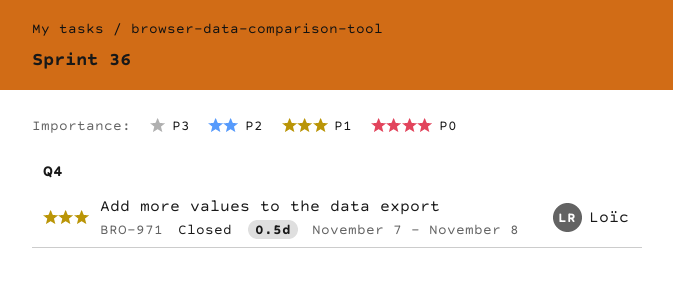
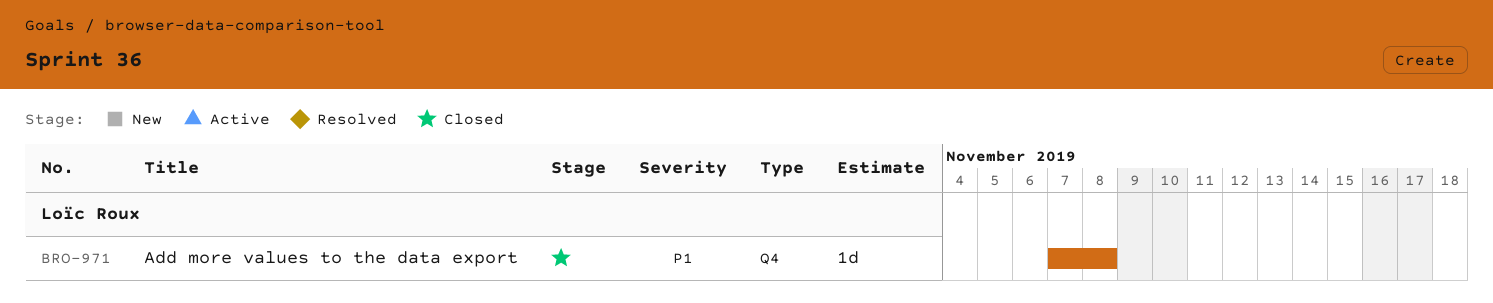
BRO-971, estimate: 0.5d -> 1d

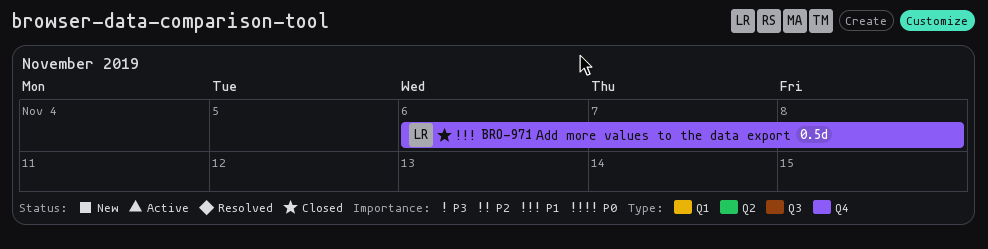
BRO-971, estimate: 1d -> 0.5d
BRO-971, start: Nov 7 -> Nov 6

